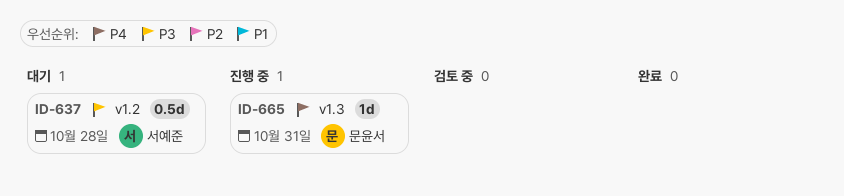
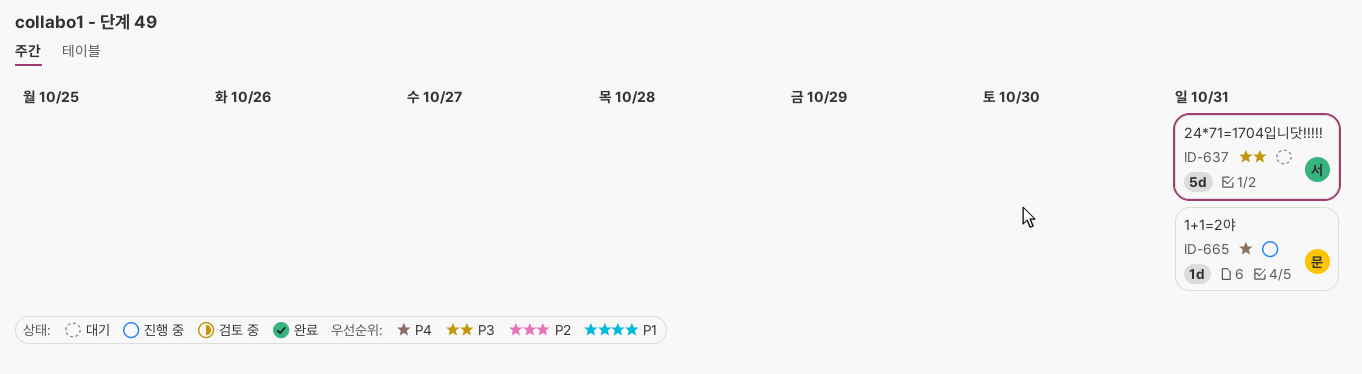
ID-637, estimate: 0.5d -> 5d
ID-637, due: Oct 28 -> Oct 31

